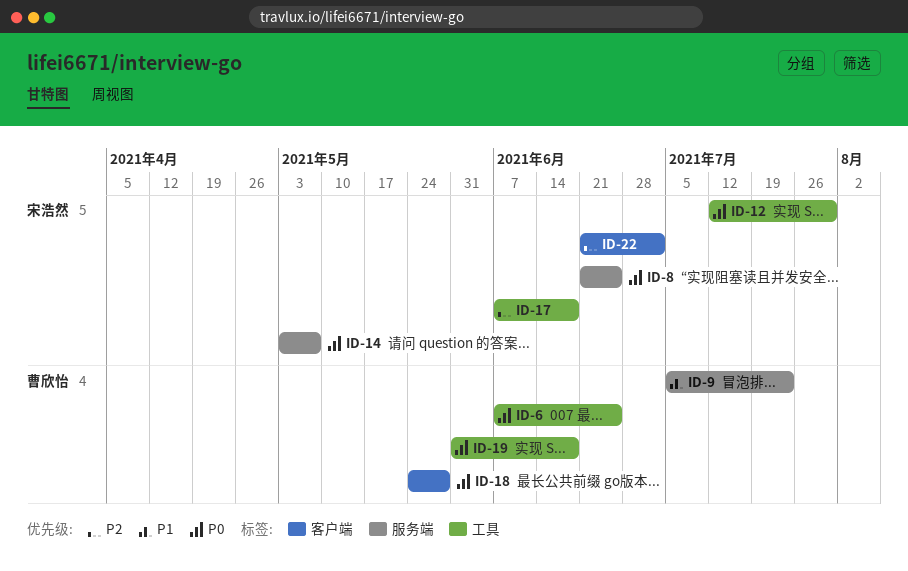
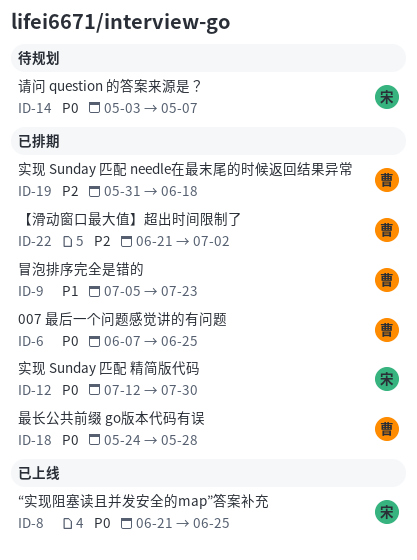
ID-17: present -> none
ID-19, priority: P0 -> P2
ID-22, owner: 宋浩然 -> 曹欣怡

